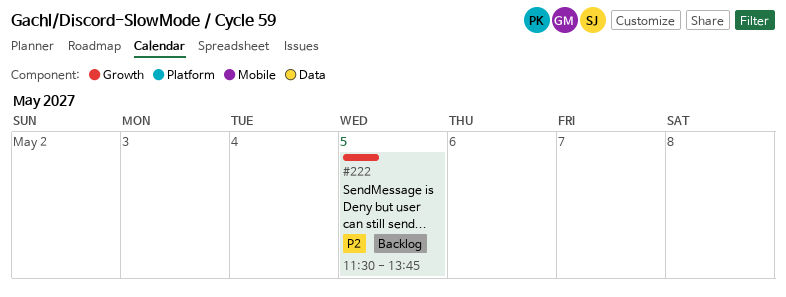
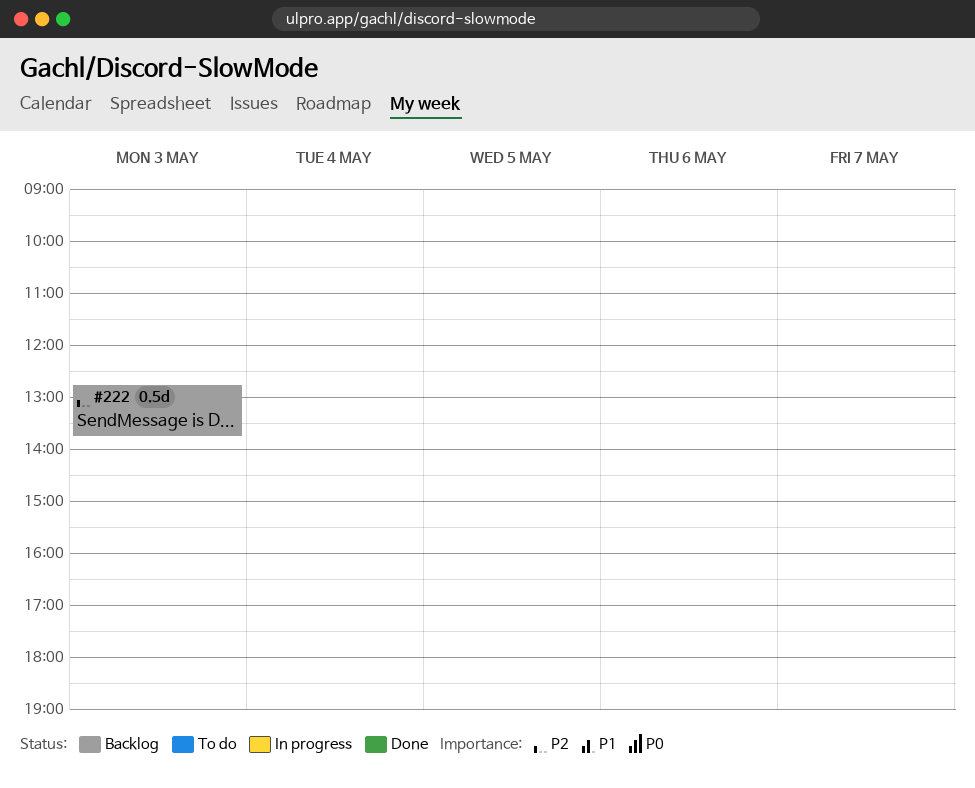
#222, day: May 5 -> May 3
#222, begins: 11:30 -> 12:45

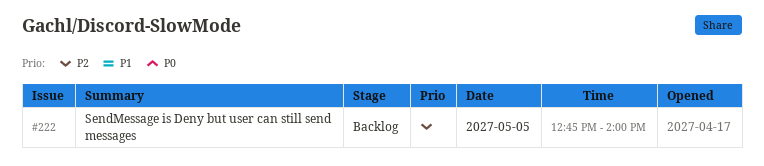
#222, day: May 3 -> May 5
#222, ends: 13:45 -> 14:00

